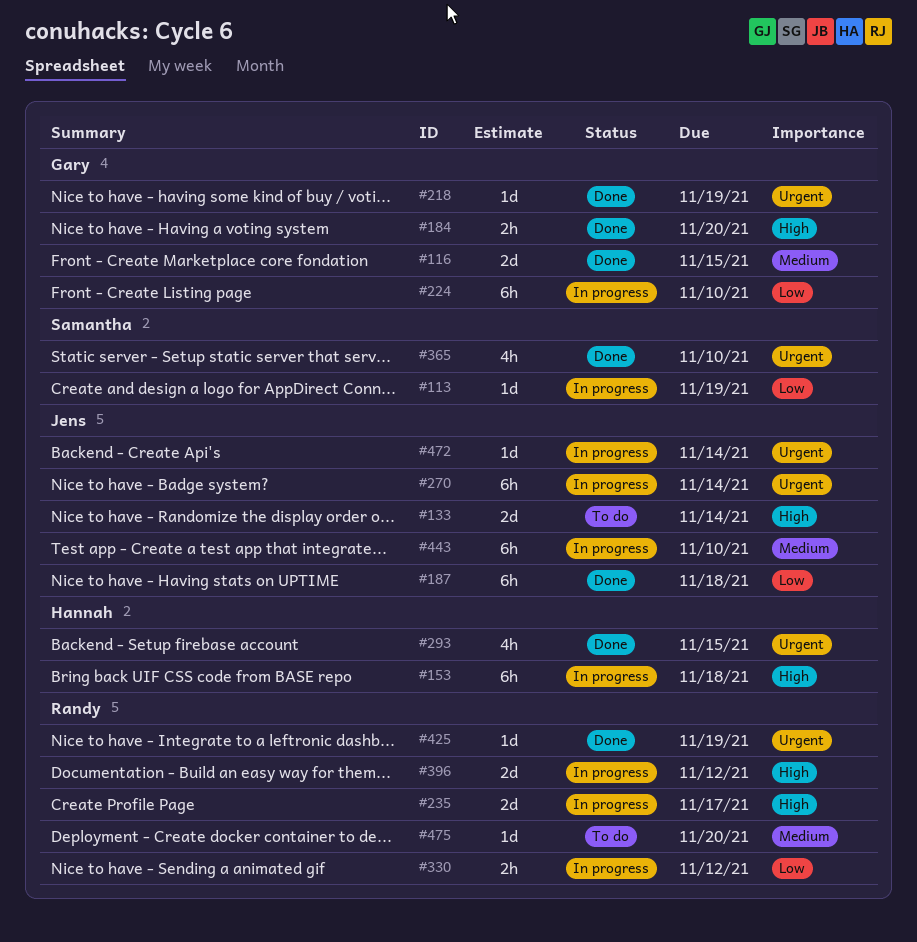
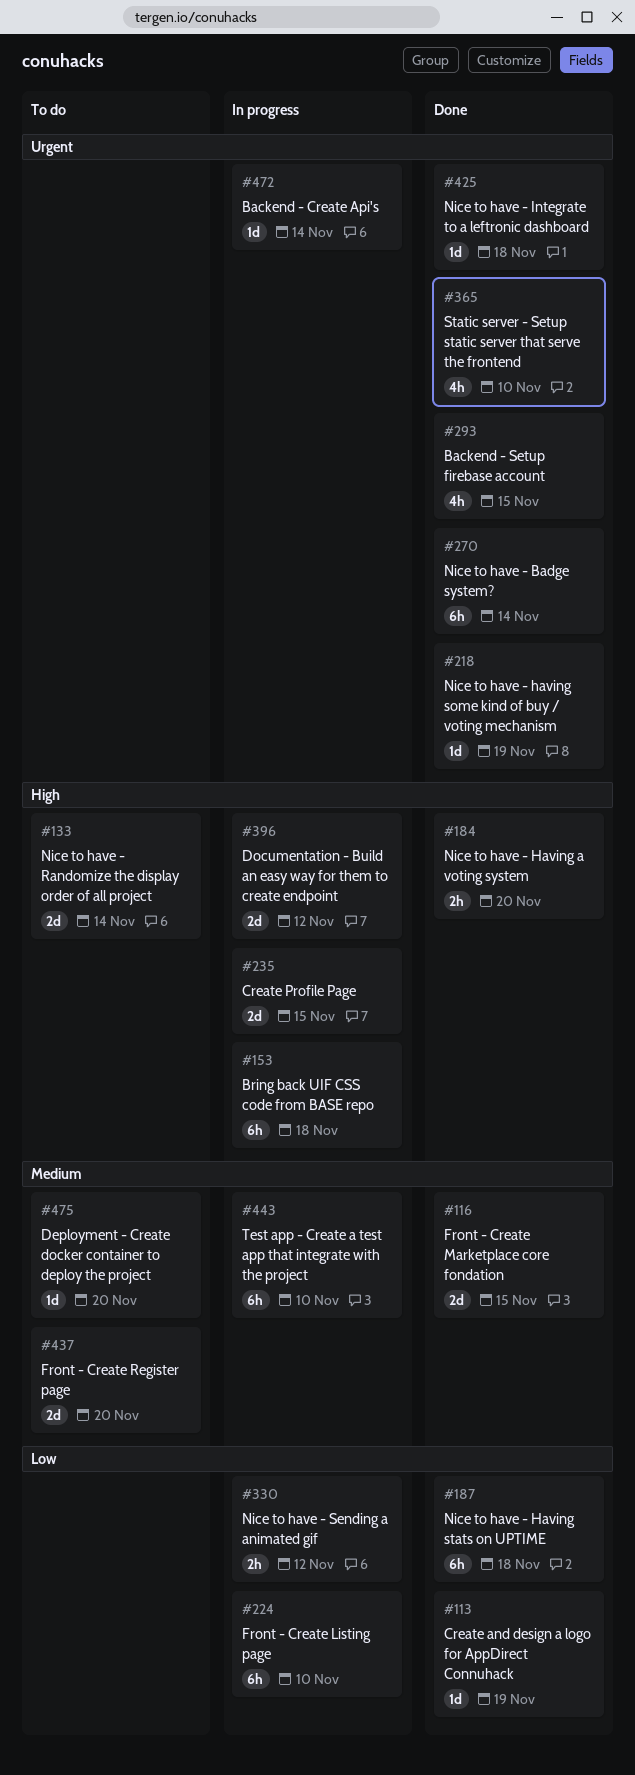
#113, status: In progress -> Done
#235, due: Nov 17 -> Nov 15
#270, status: In progress -> Done
#425, due: Nov 19 -> Nov 18
#437: none -> present

